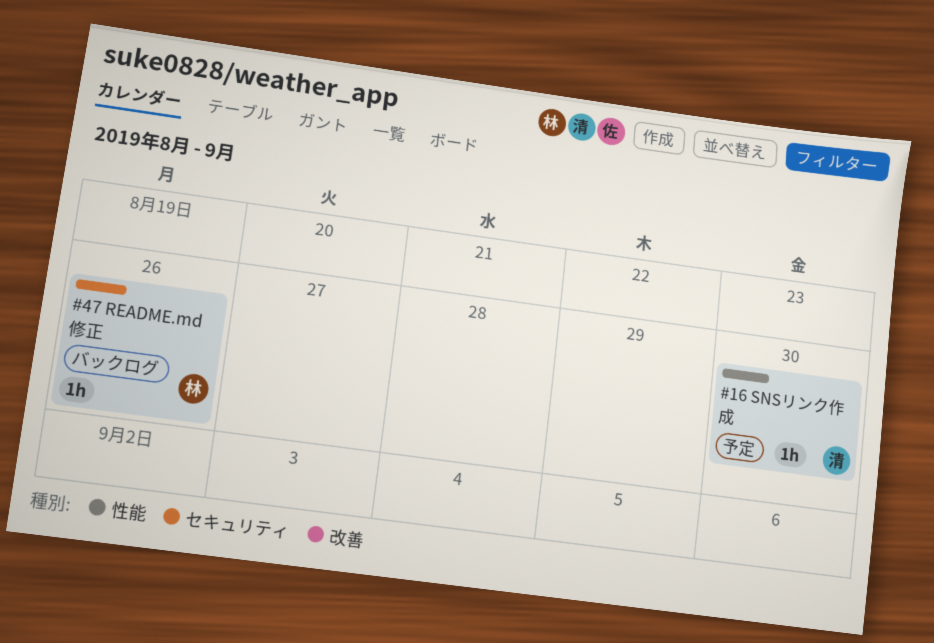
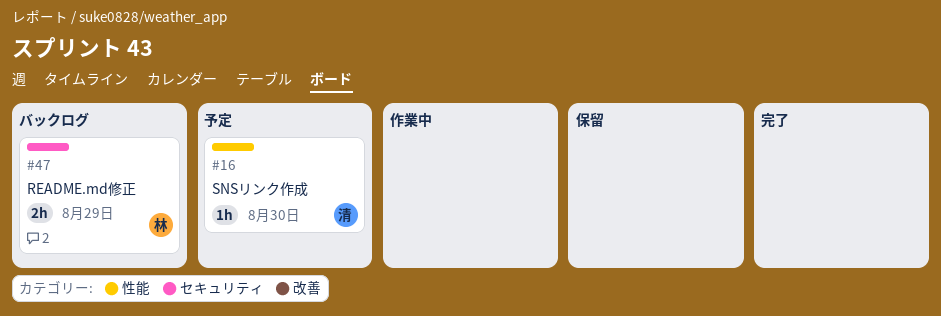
#47, estimate: 1h -> 2h
#47, due: Aug 26 -> Aug 29

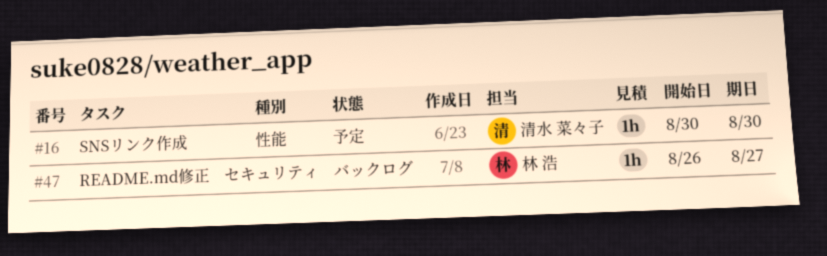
#47, estimate: 2h -> 1h
#47, due: Aug 29 -> Aug 27

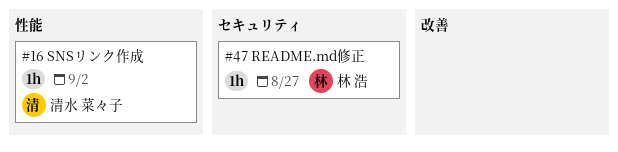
#16, due: Aug 30 -> Sep 2

